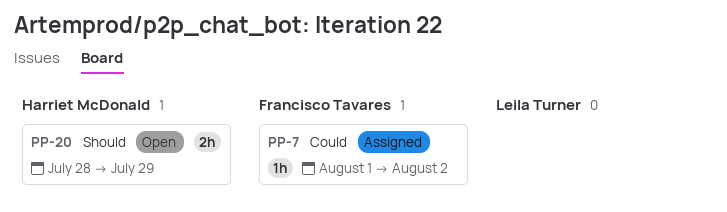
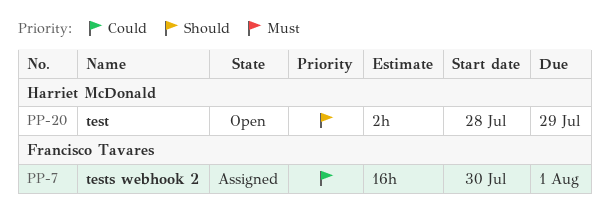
PP-7, estimate: 1h -> 16h
PP-7, start: Aug 1 -> Jul 30
PP-7, due: Aug 2 -> Aug 1

